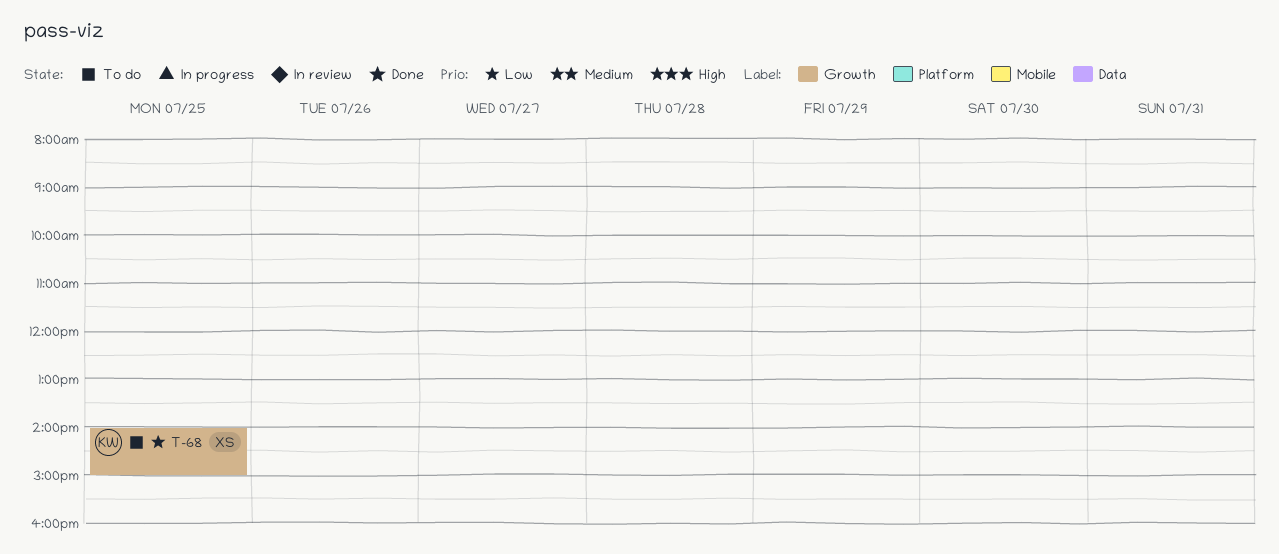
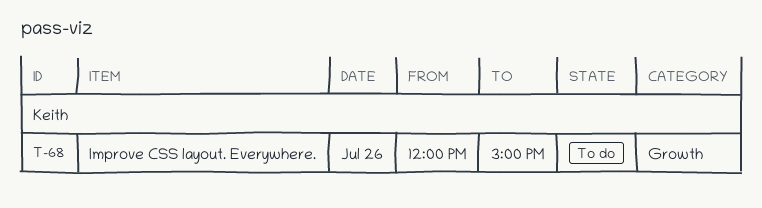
T-68, day: Jul 25 -> Jul 26
T-68, begins: 14:00 -> 12:00

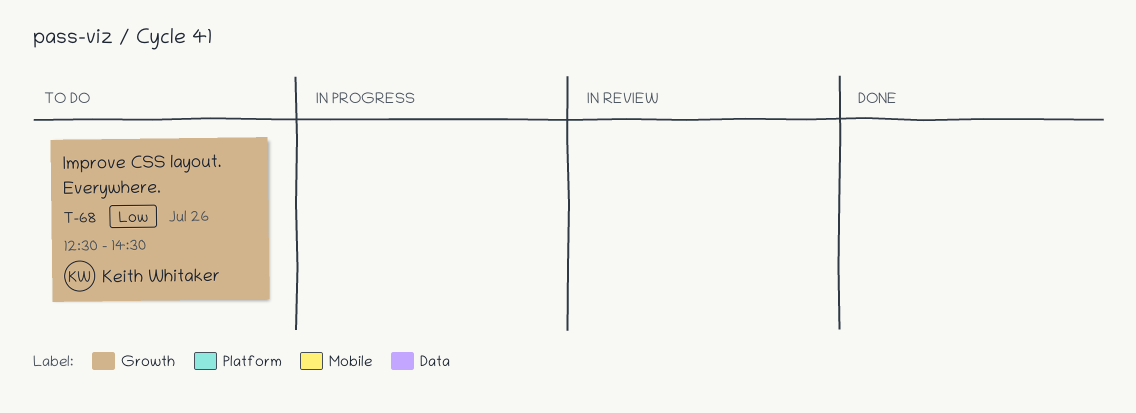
T-68, begins: 12:00 -> 12:30
T-68, ends: 15:00 -> 14:30

